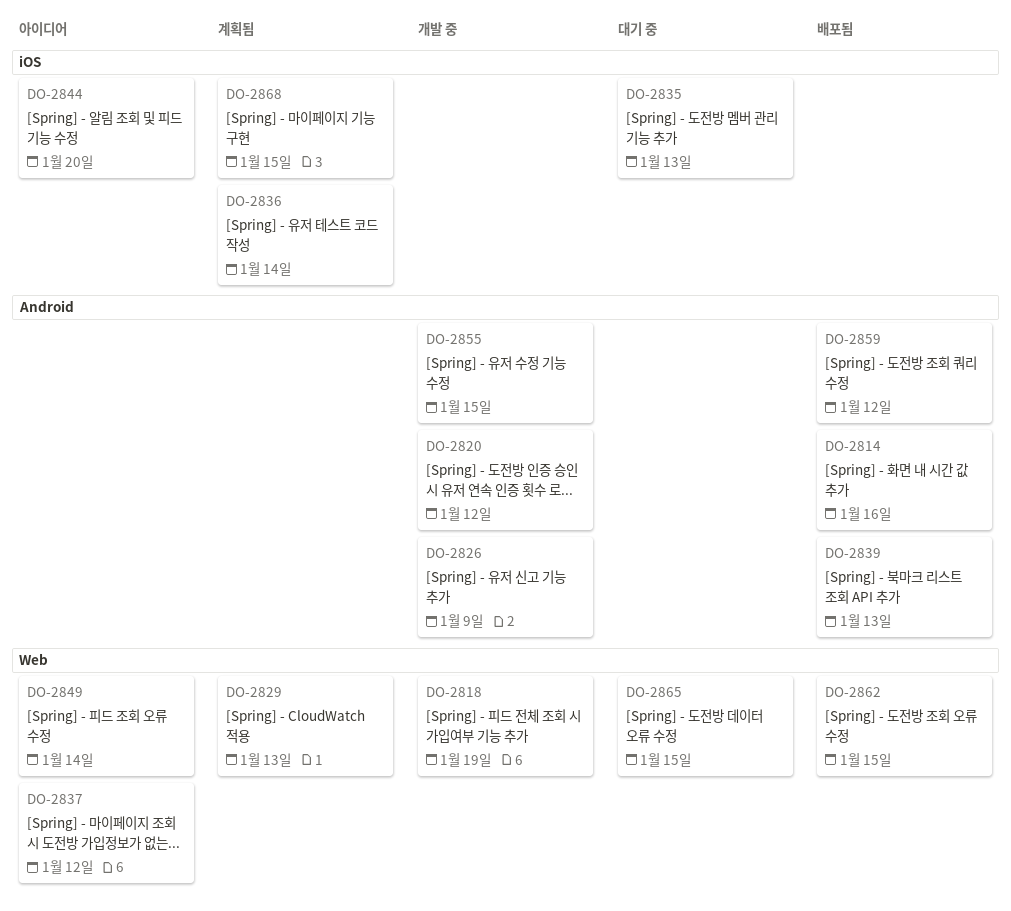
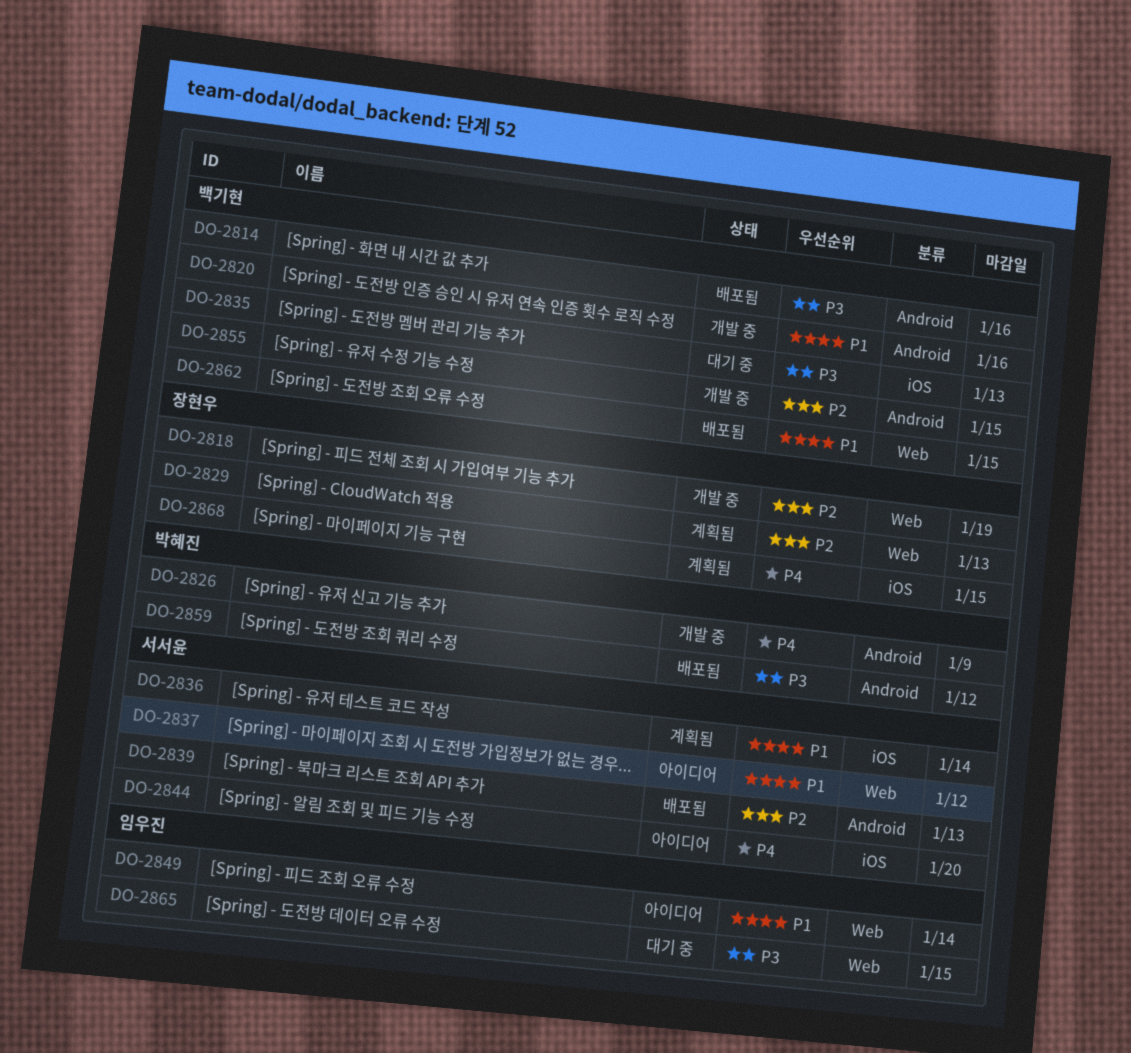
DO-2820, due: Jan 12 -> Jan 16

